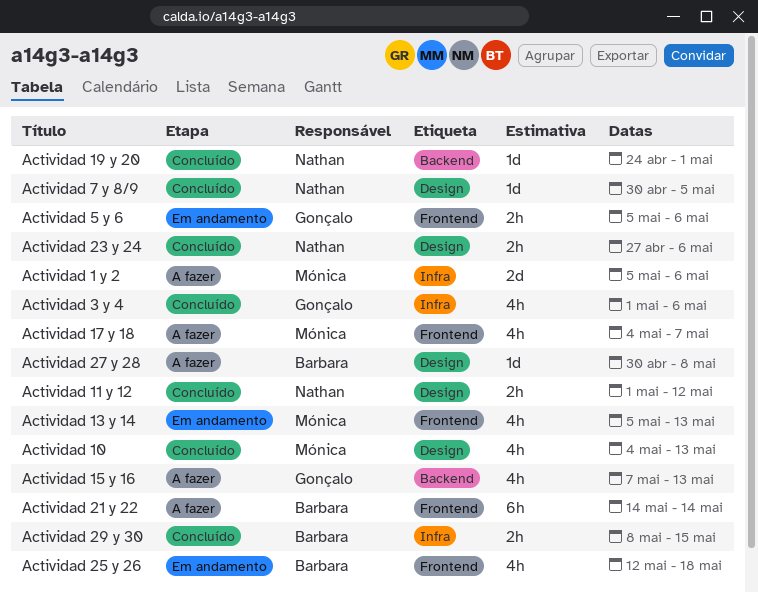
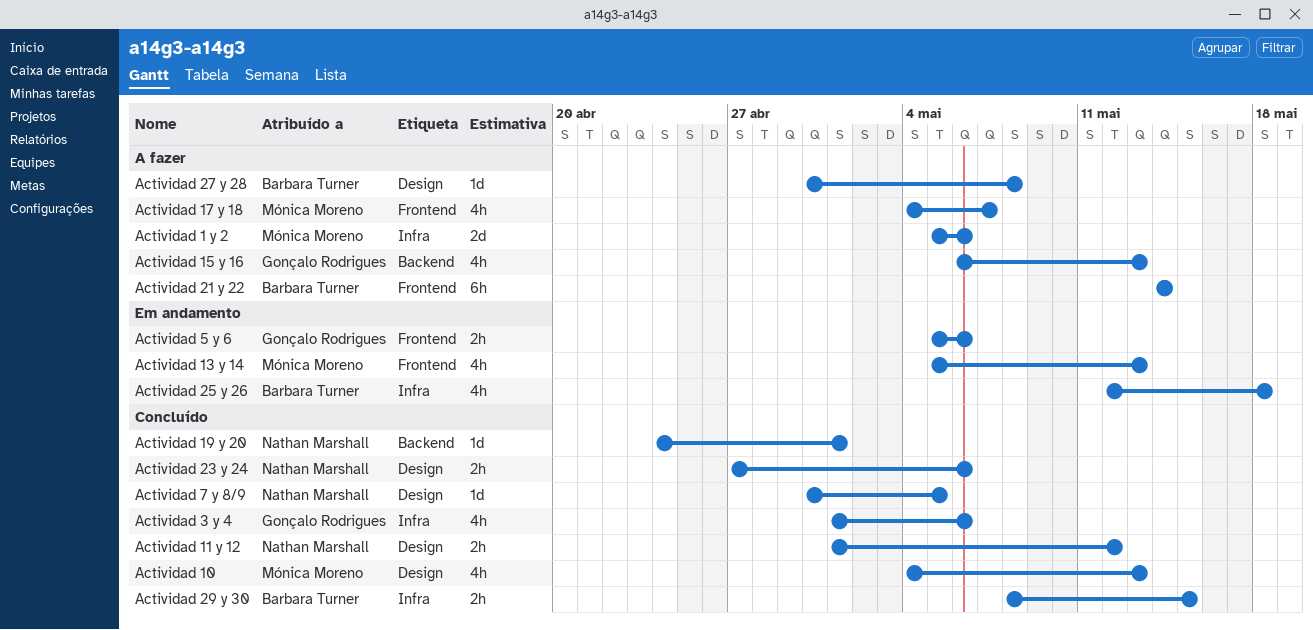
Actividad 15 y 16, start: May 7 -> May 6
Actividad 25 y 26, label: Frontend -> Infra

